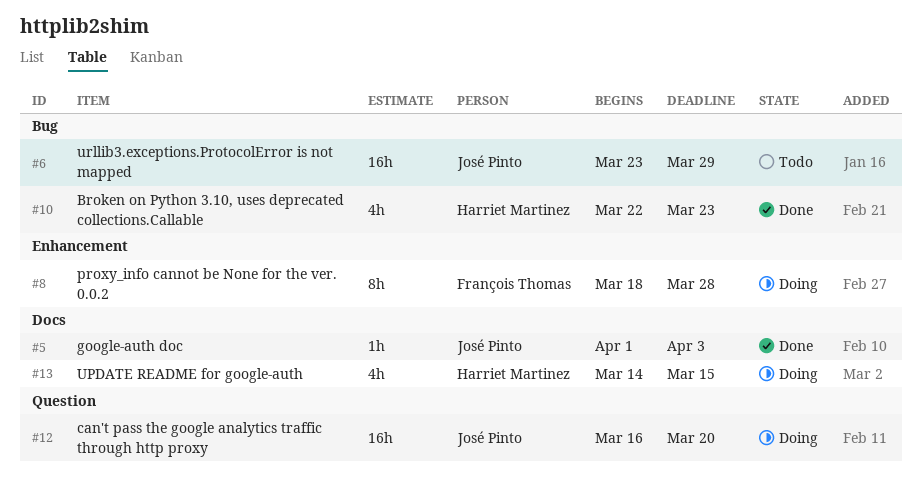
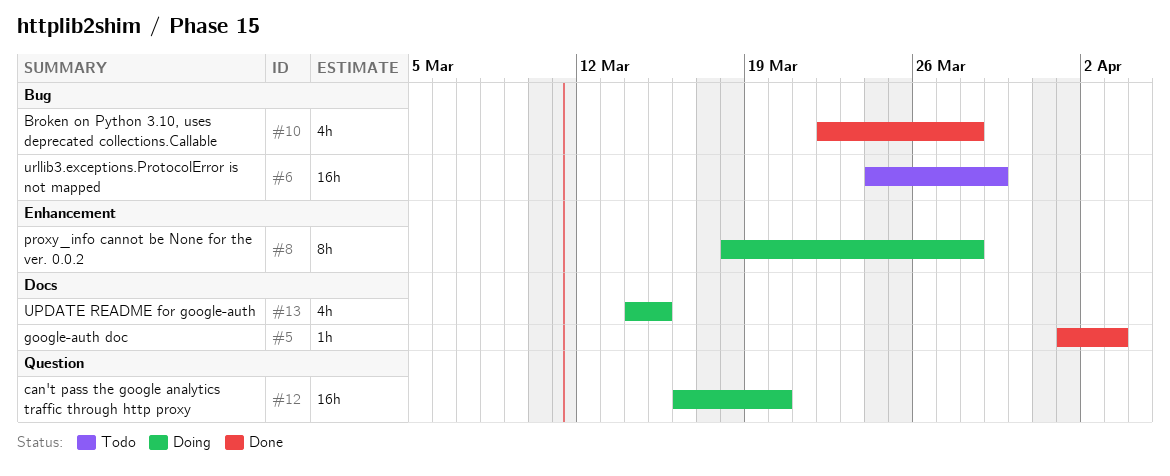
#6, start: Mar 23 -> Mar 24
#10, due: Mar 23 -> Mar 28

